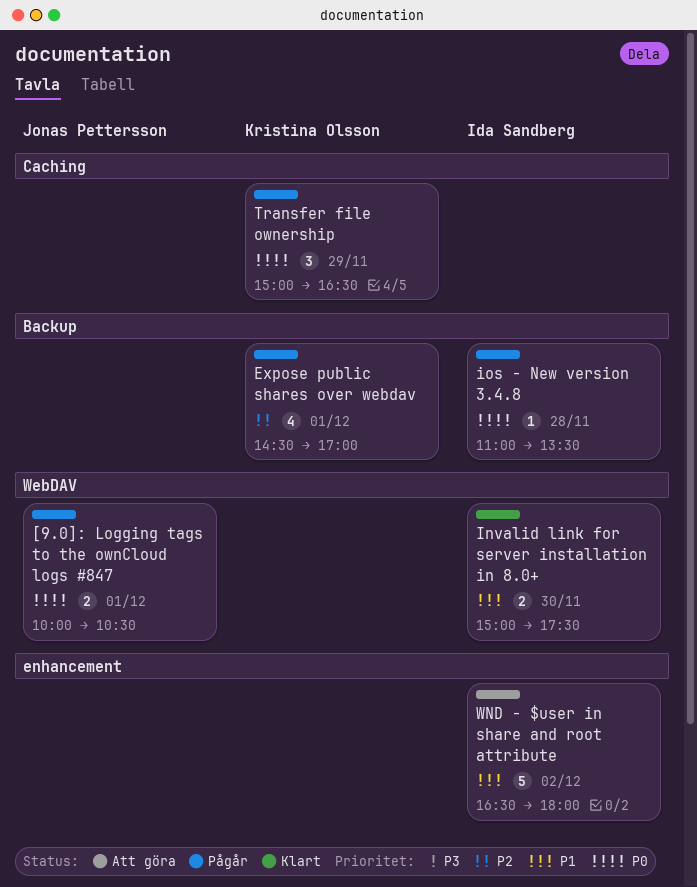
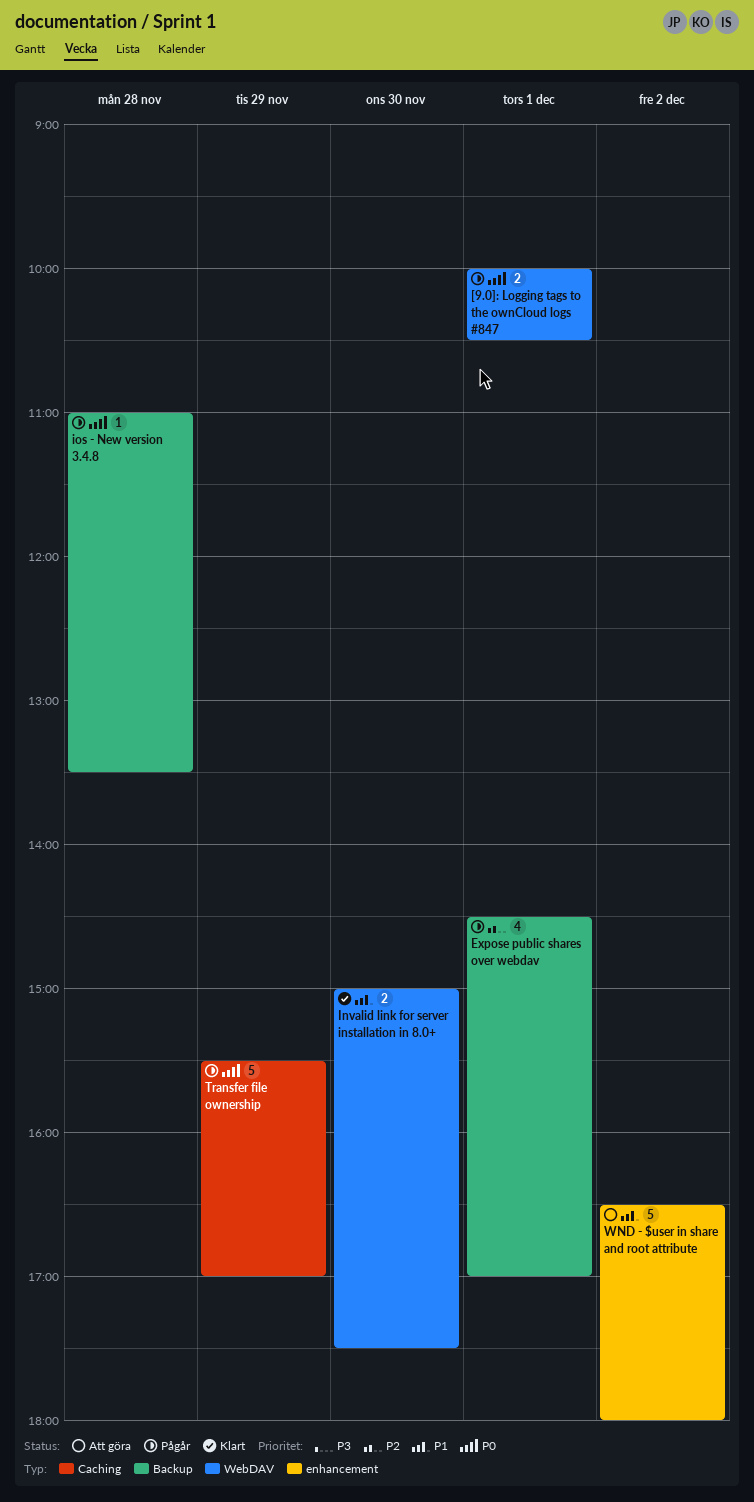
Transfer file ownership, estimate: 3 -> 5
Transfer file ownership, begins: 15:00 -> 15:30
Transfer file ownership, ends: 16:30 -> 17:00

